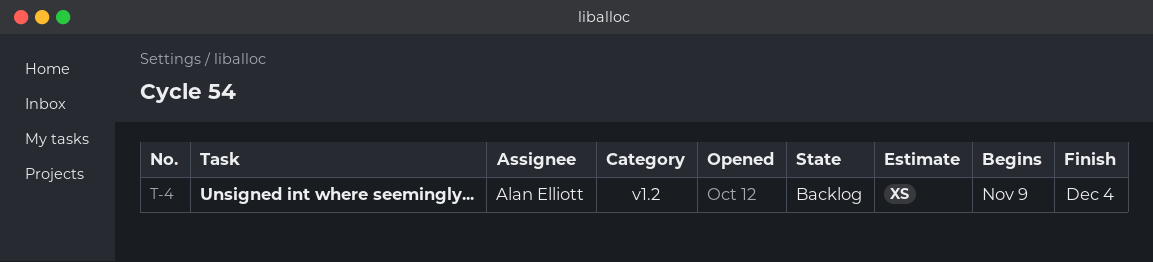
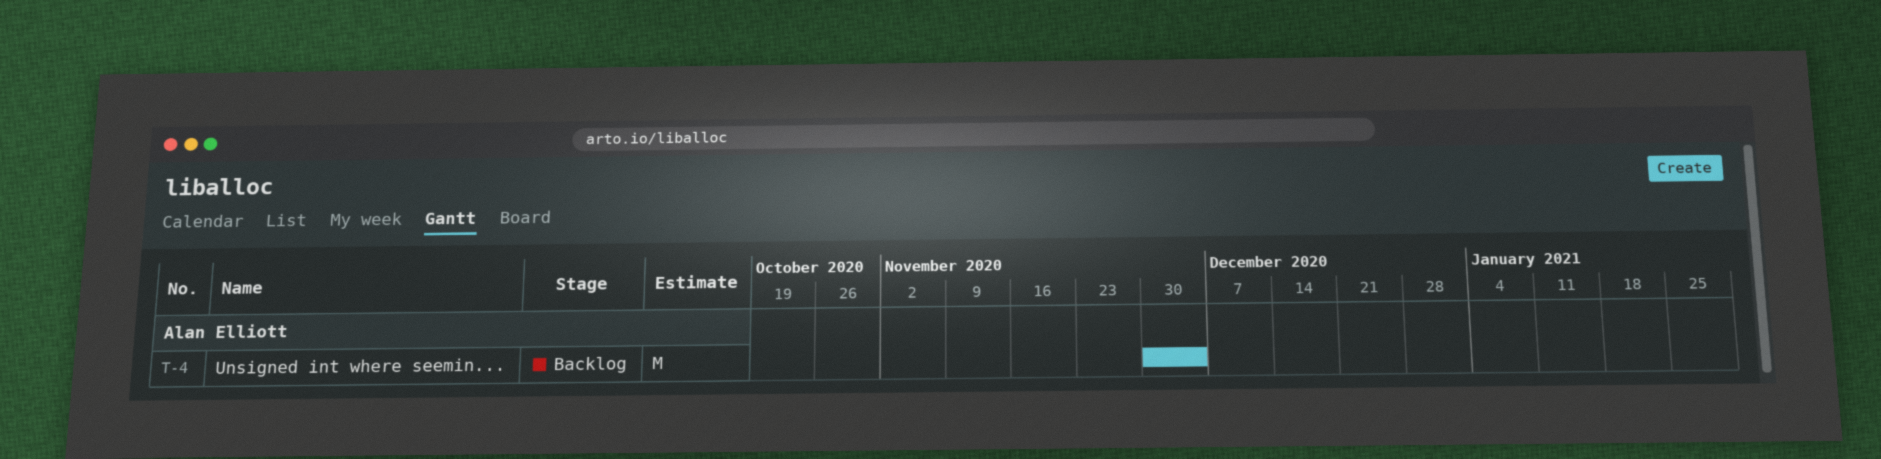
T-4, estimate: XS -> M
T-4, start: Nov 9 -> Nov 30

